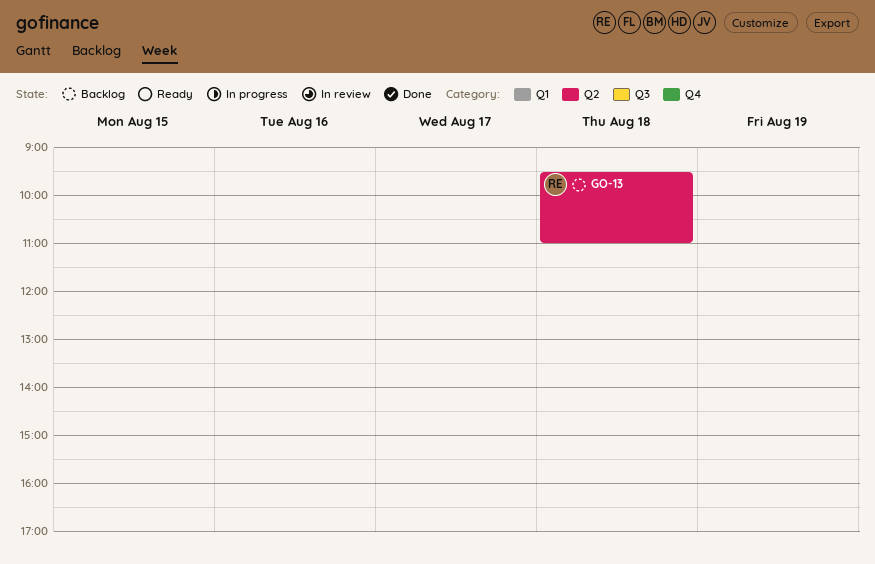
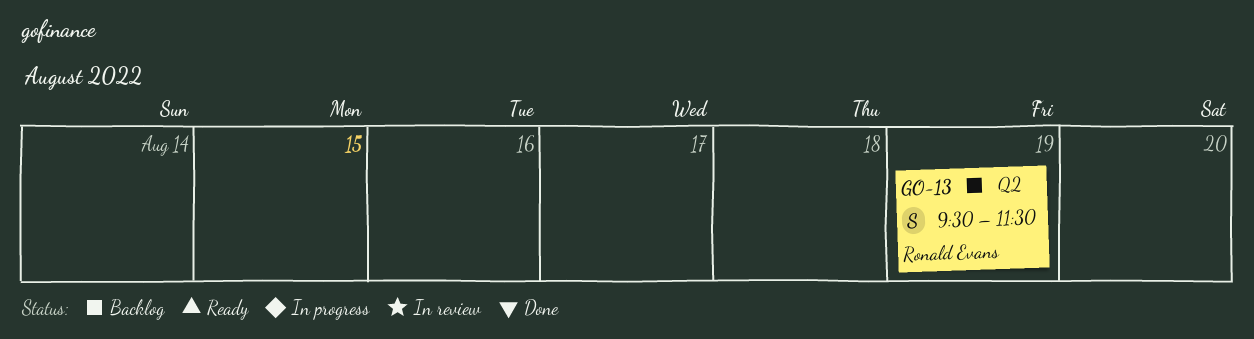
GO-13, day: Aug 18 -> Aug 19
GO-13, ends: 11:00 -> 11:30

